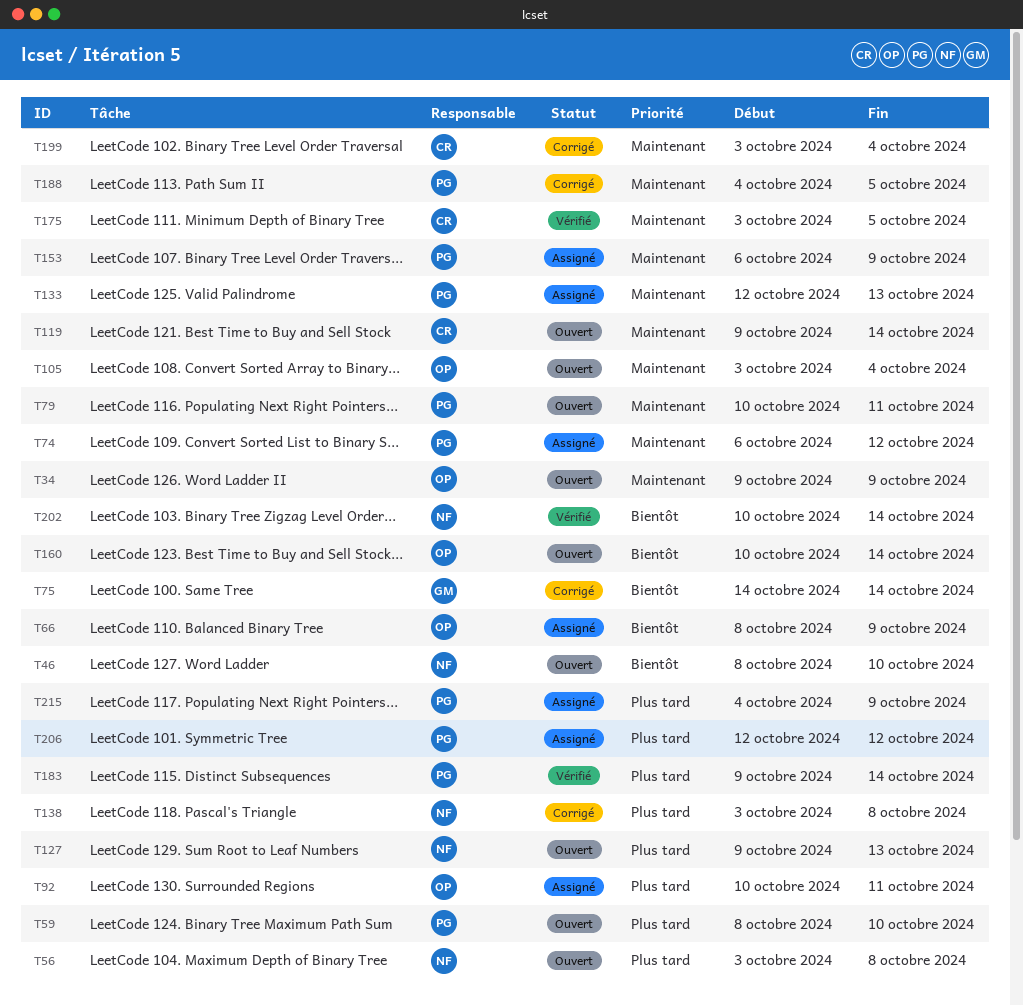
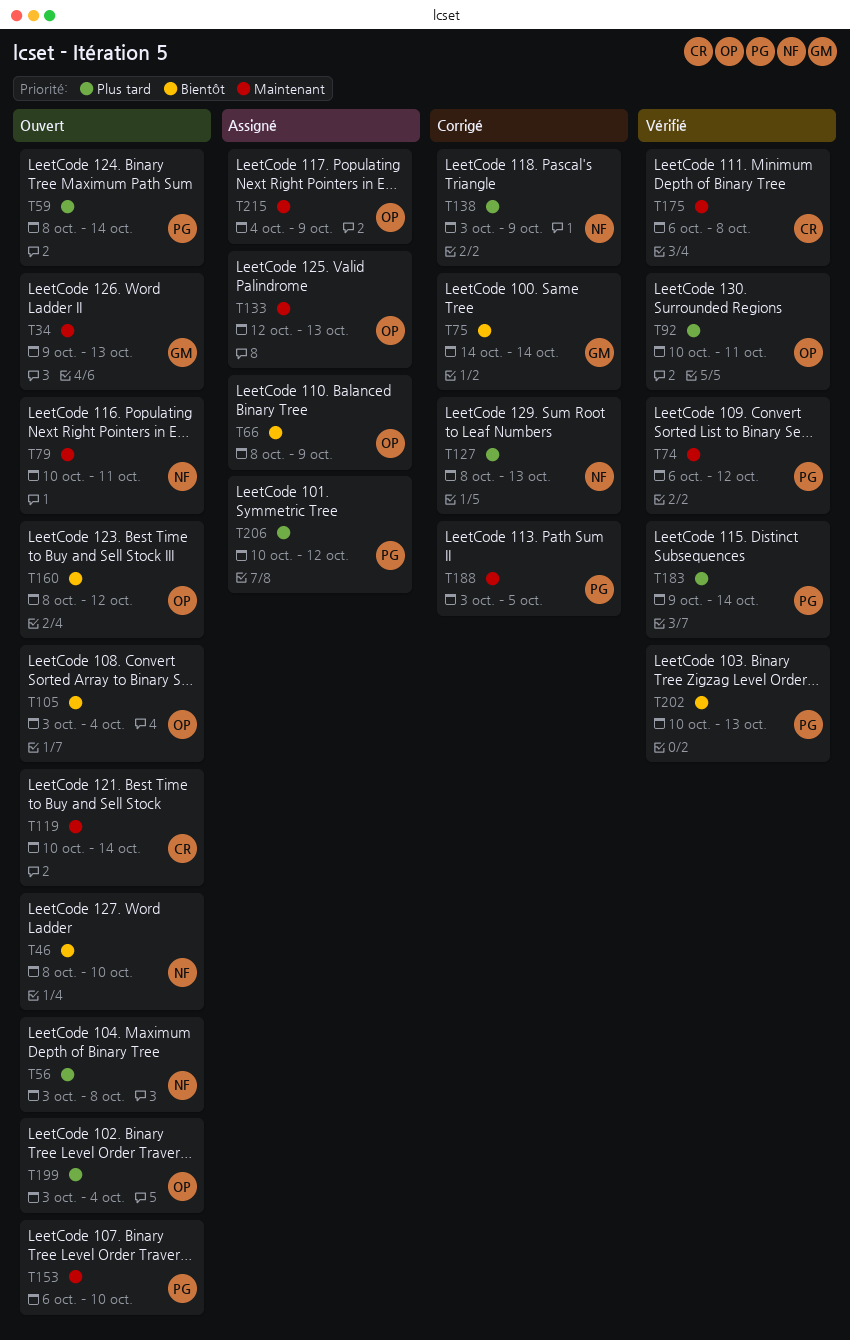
T34, owner: OP -> GM
T34, due: Oct 9 -> Oct 13
T59, due: Oct 10 -> Oct 14
T74, status: Assigné -> Vérifié
T79, owner: PG -> NF
T92, status: Assigné -> Vérifié
T105, priority: Maintenant -> Bientôt
T119, start: Oct 9 -> Oct 10
T127, status: Ouvert -> Corrigé
T127, start: Oct 9 -> Oct 8
T133, owner: PG -> OP
T138, due: Oct 8 -> Oct 9
T153, status: Assigné -> Ouvert
T153, due: Oct 9 -> Oct 10
T160, start: Oct 10 -> Oct 8
T160, due: Oct 14 -> Oct 12
T175, start: Oct 3 -> Oct 6
T175, due: Oct 5 -> Oct 8
T188, start: Oct 4 -> Oct 3
T199, status: Corrigé -> Ouvert
T199, owner: CR -> OP
T199, priority: Maintenant -> Plus tard
T202, owner: NF -> PG
T202, due: Oct 14 -> Oct 13
T206, start: Oct 12 -> Oct 10
T215, owner: PG -> OP
T215, priority: Plus tard -> Maintenant

